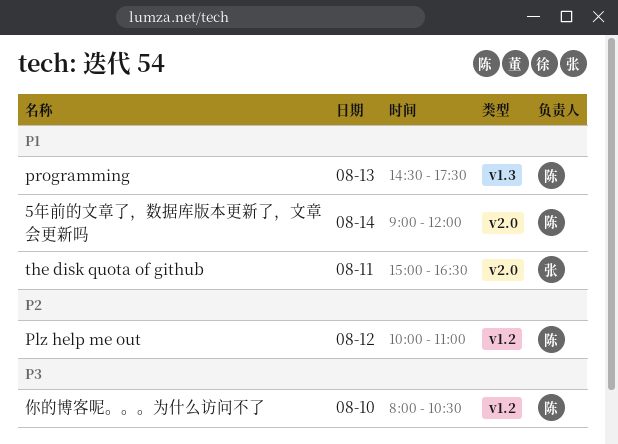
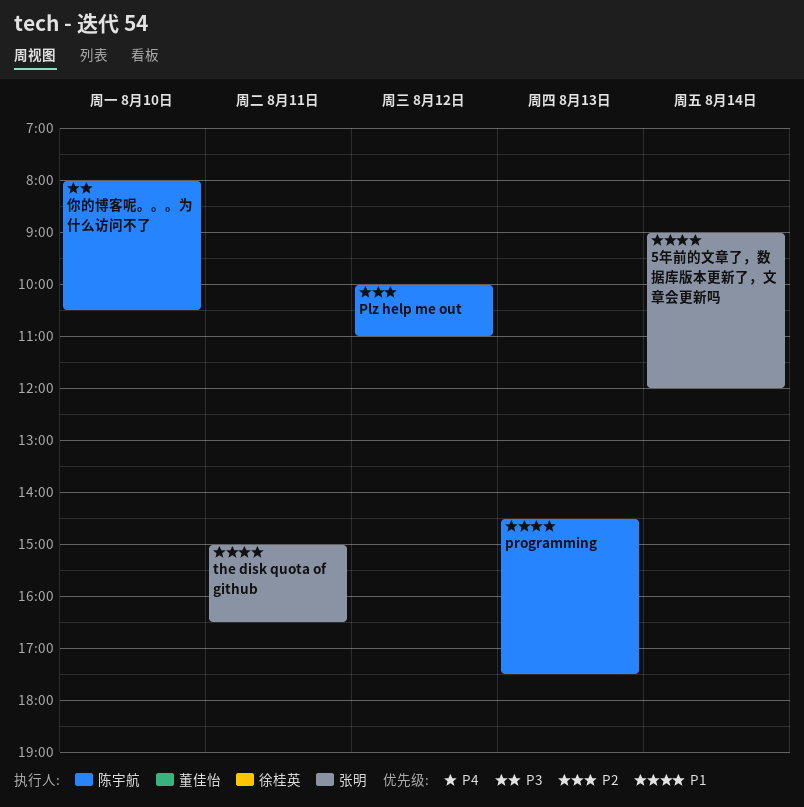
5年前的文章了，数据库版本更新了，文章会更新吗, owner: 陈宇航 -> 张明

